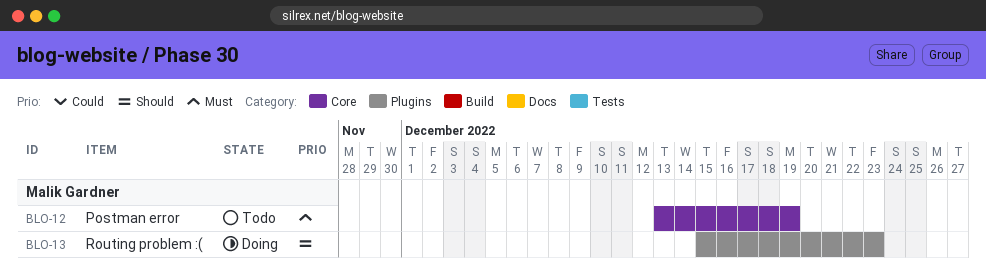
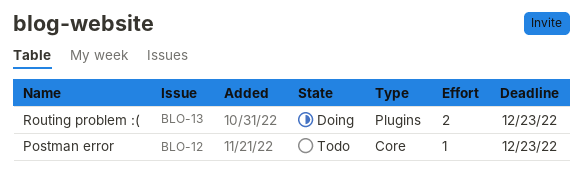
BLO-12, due: Dec 19 -> Dec 23

